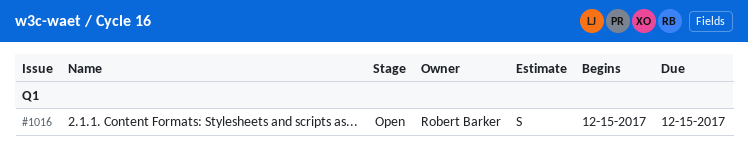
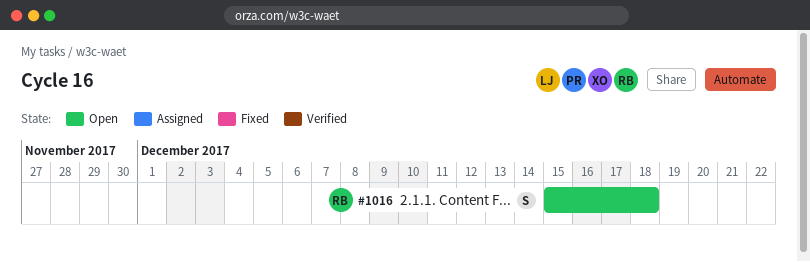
#1016, due: Dec 15 -> Dec 18

